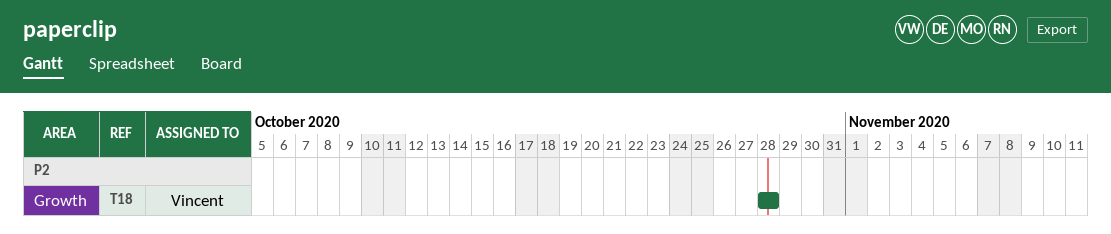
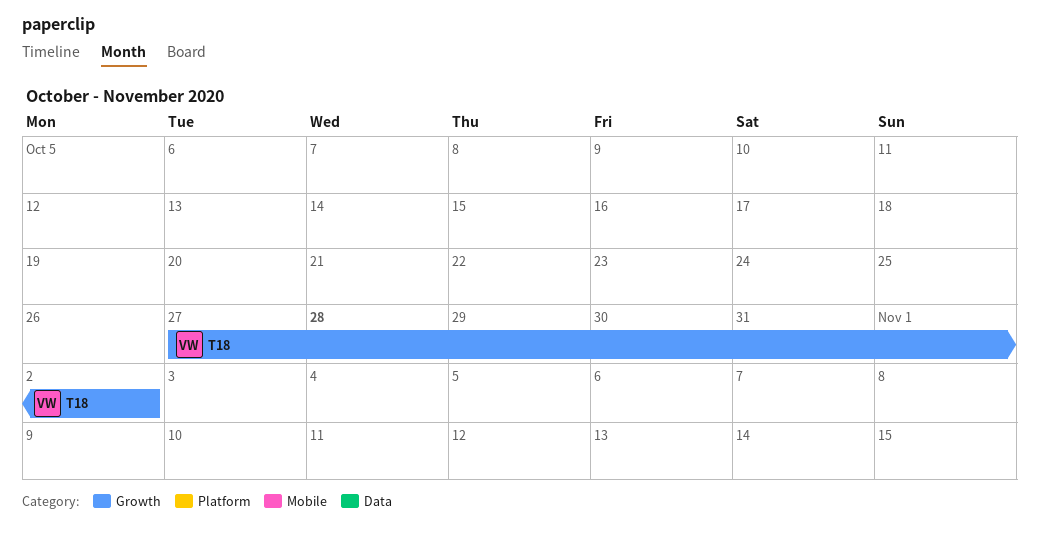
T18, start: Oct 28 -> Oct 27
T18, due: Oct 28 -> Nov 2

